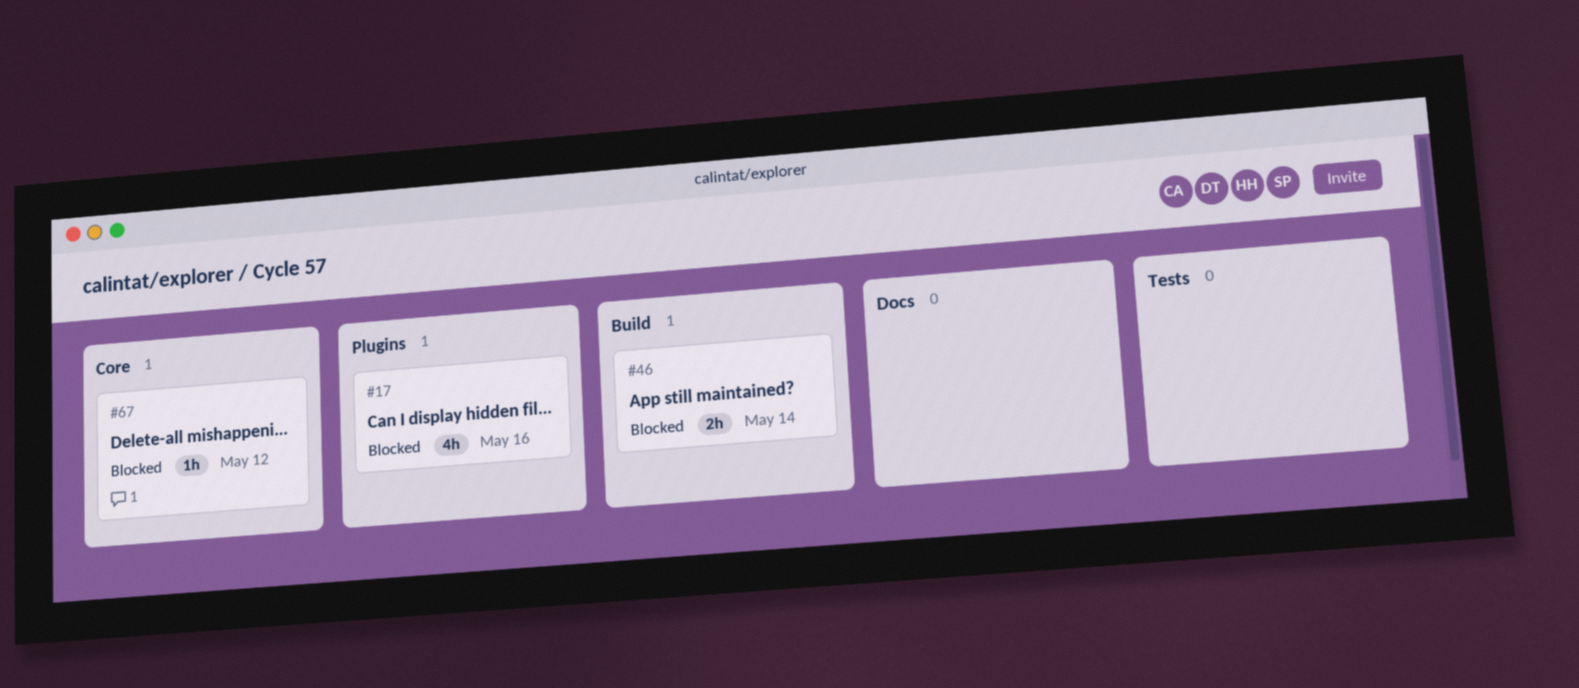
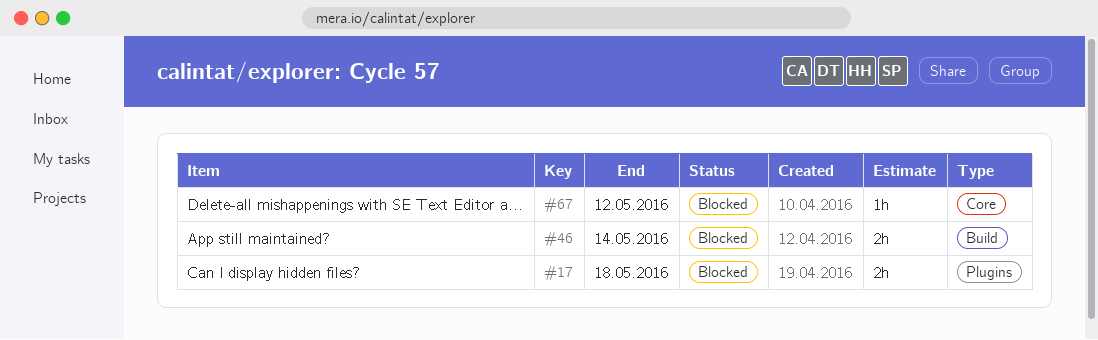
#17, estimate: 4h -> 2h
#17, due: May 16 -> May 18

